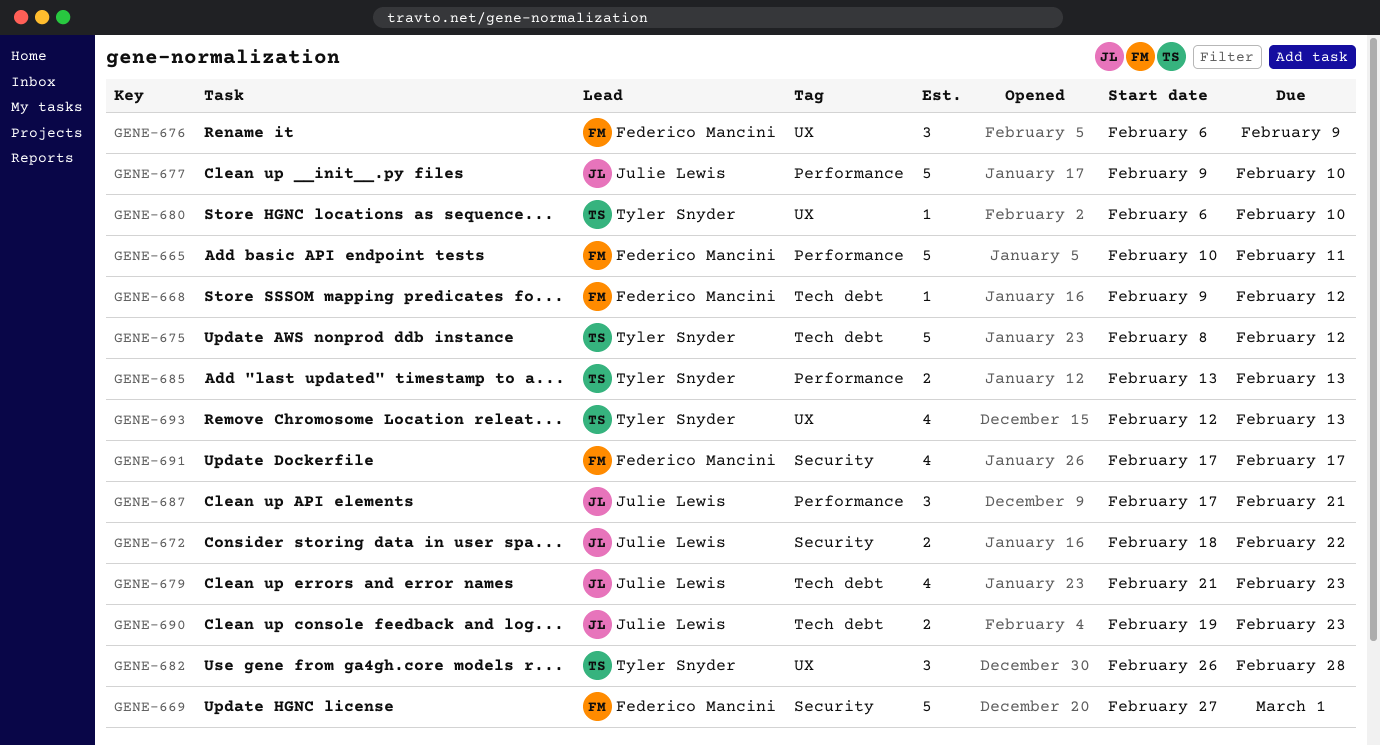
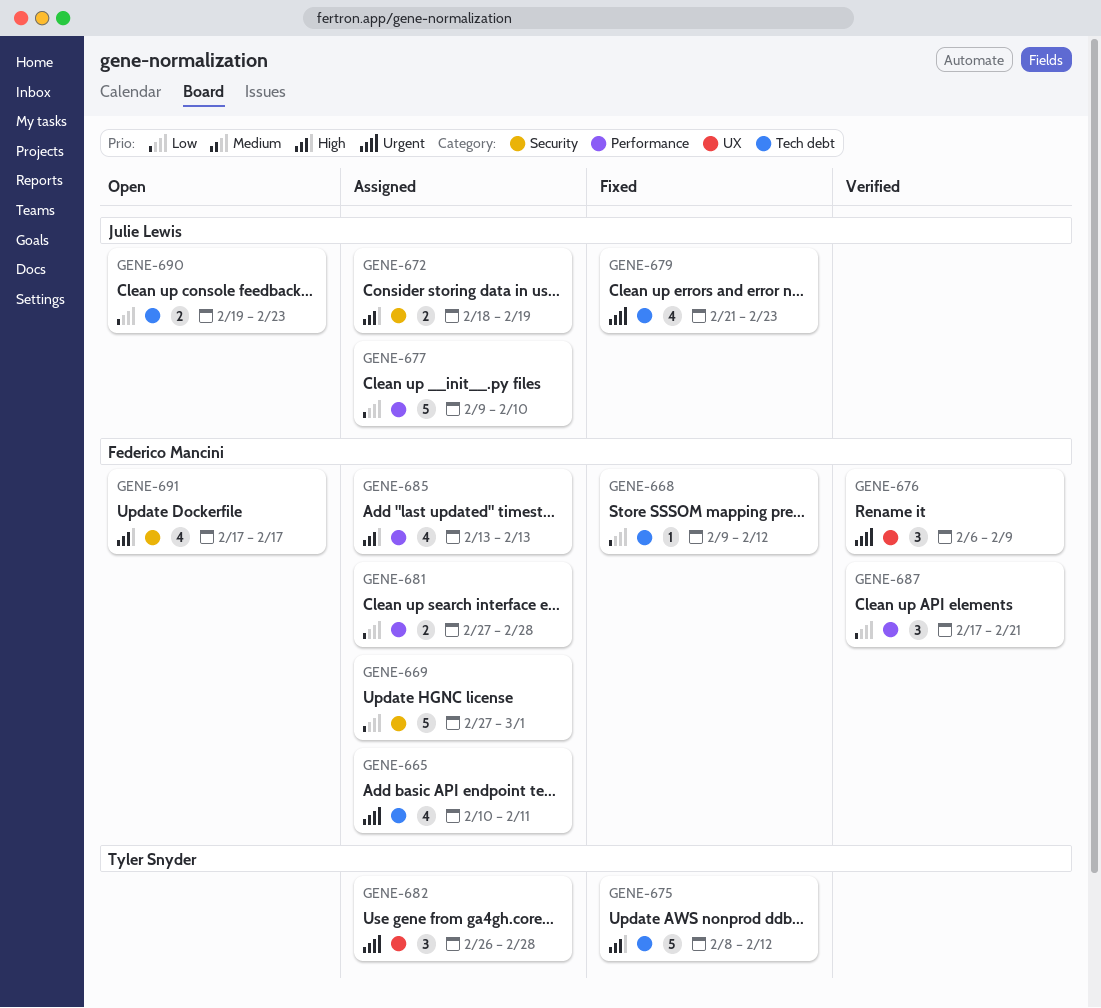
GENE-665, label: Performance -> Tech debt
GENE-665, estimate: 5 -> 4
GENE-672, due: Feb 22 -> Feb 19
GENE-680: present -> none
GENE-681: none -> present
GENE-685, owner: Tyler Snyder -> Federico Mancini
GENE-685, estimate: 2 -> 4
GENE-687, owner: Julie Lewis -> Federico Mancini
GENE-693: present -> none

